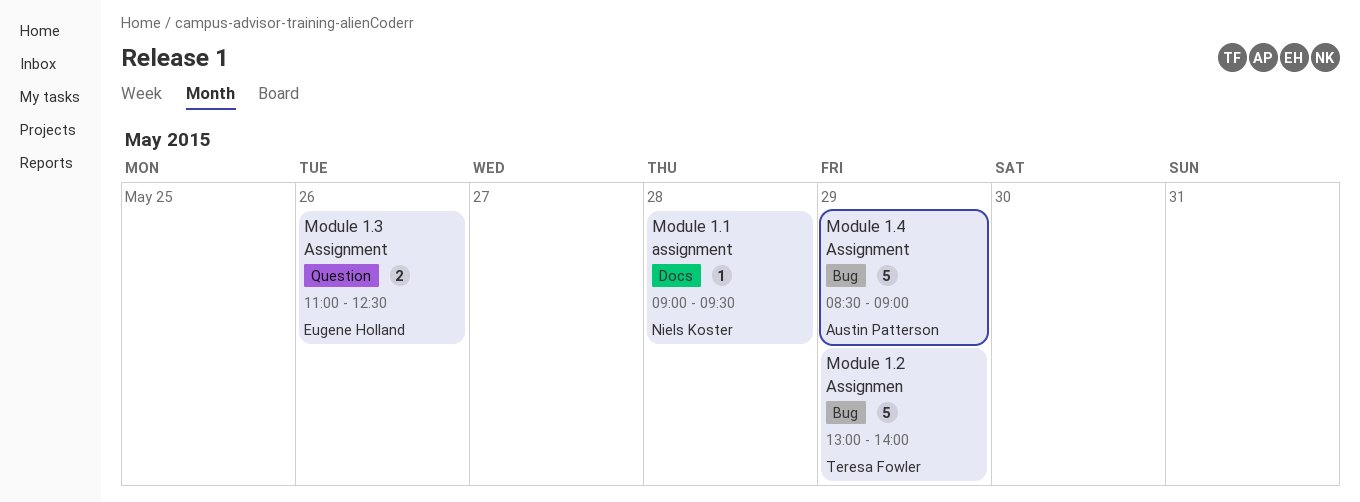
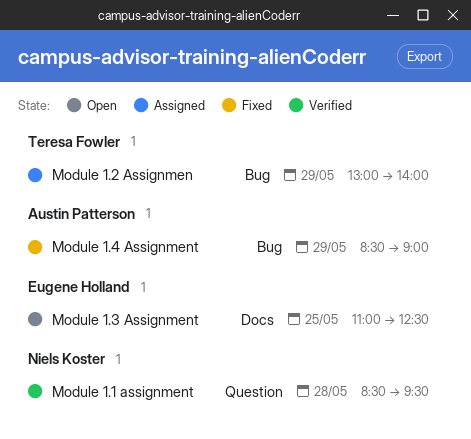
Module 1.1 assignment, label: Docs -> Question
Module 1.1 assignment, begins: 09:00 -> 08:30
Module 1.3 Assignment, label: Question -> Docs
Module 1.3 Assignment, day: May 26 -> May 25

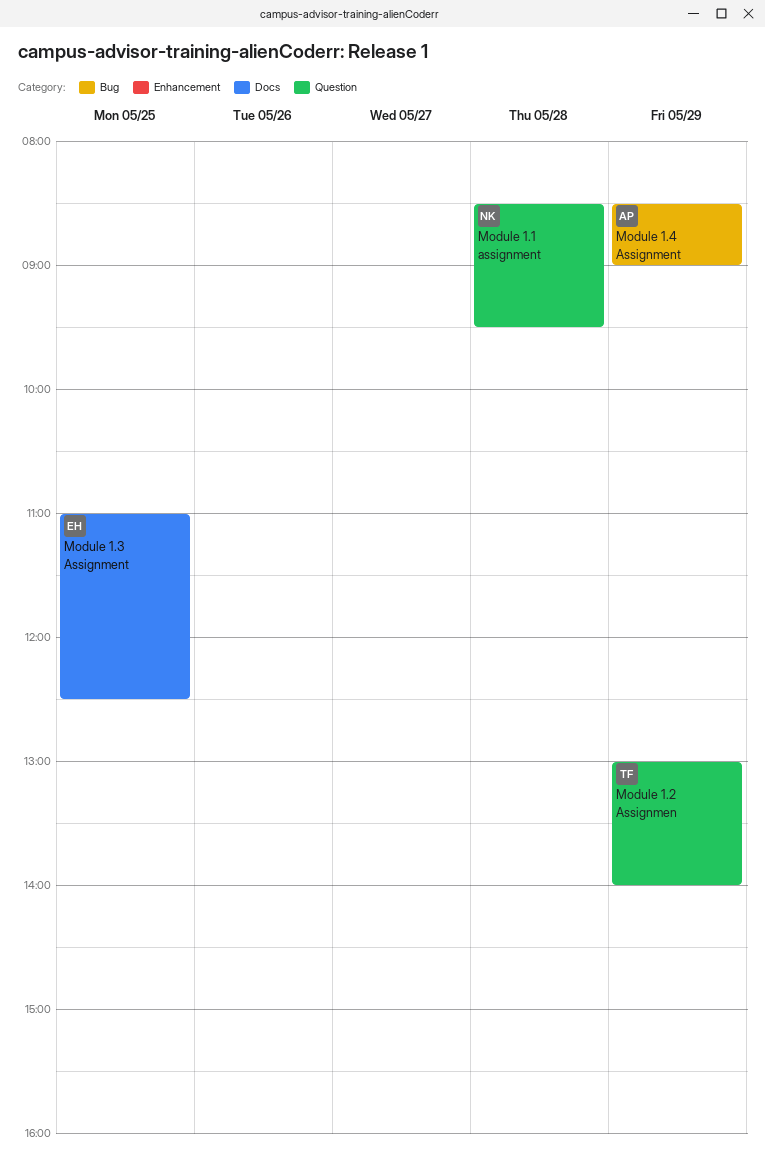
Module 1.2 Assignmen, label: Bug -> Question

